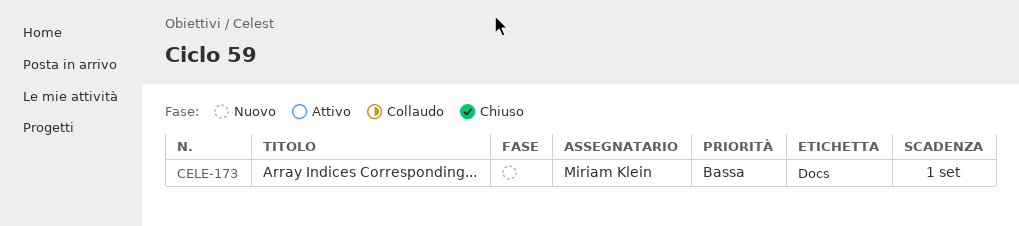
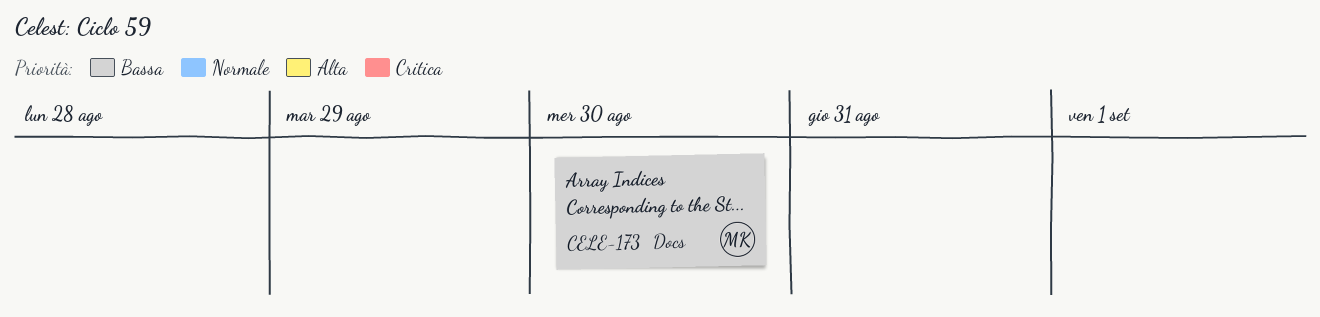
CELE-173, due: Sep 1 -> Aug 30

